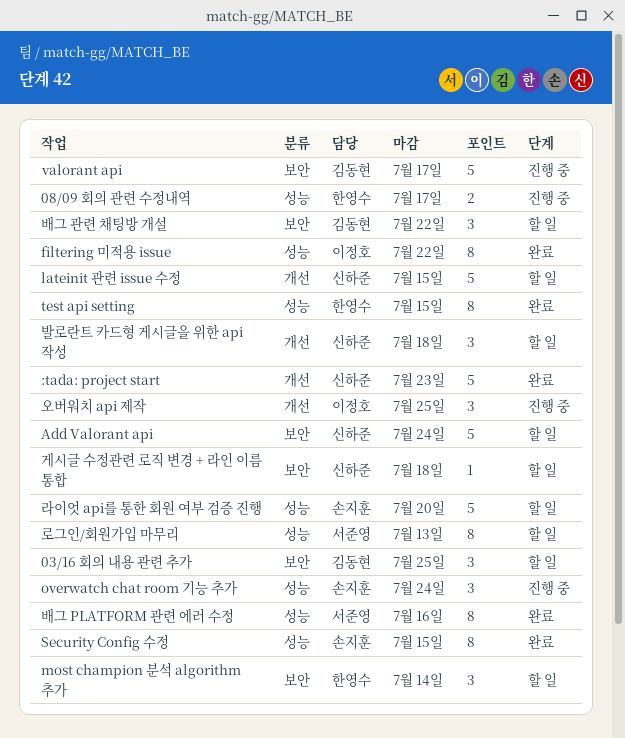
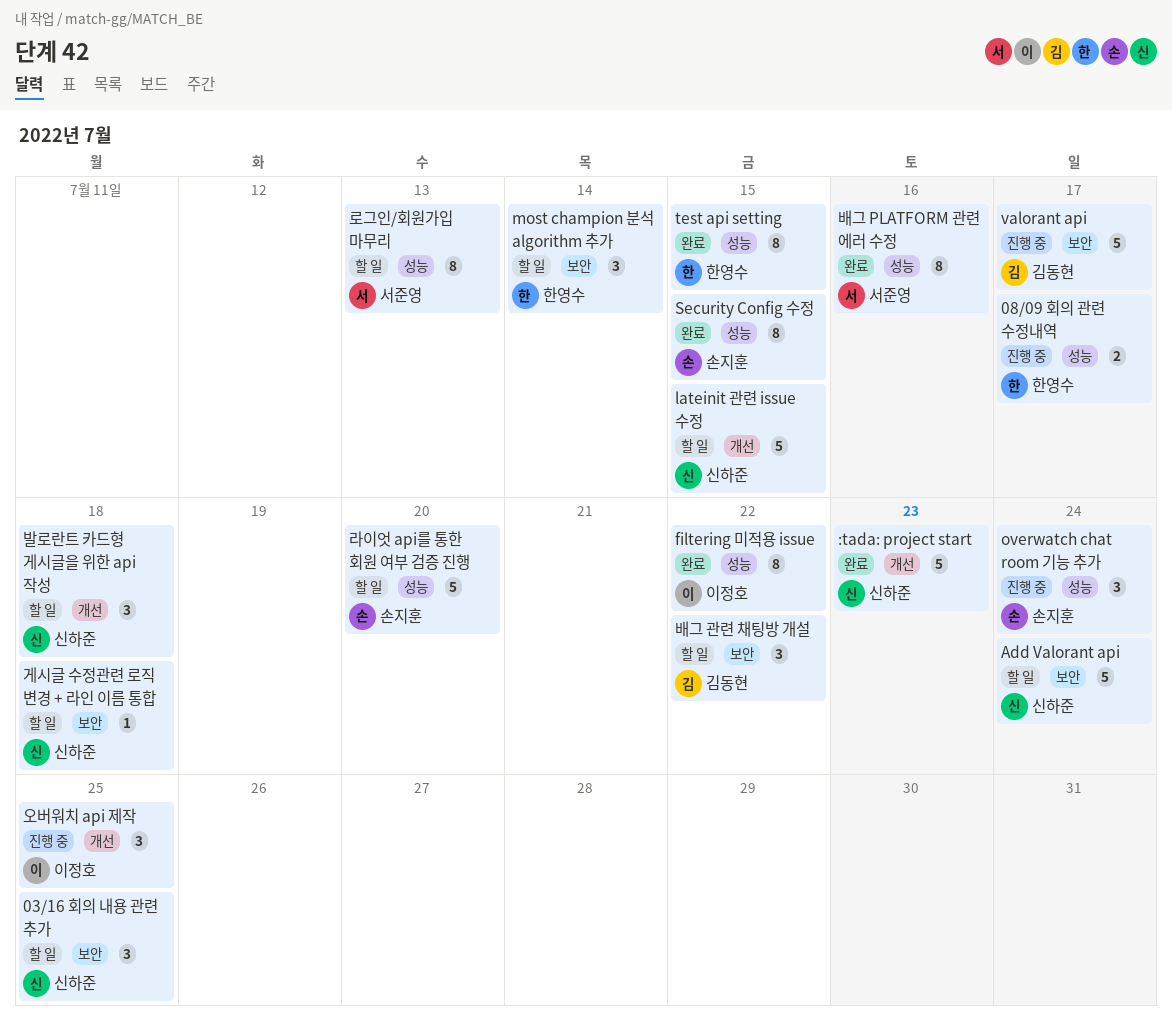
03/16 회의 내용 관련 추가, owner: 김동현 -> 신하준

